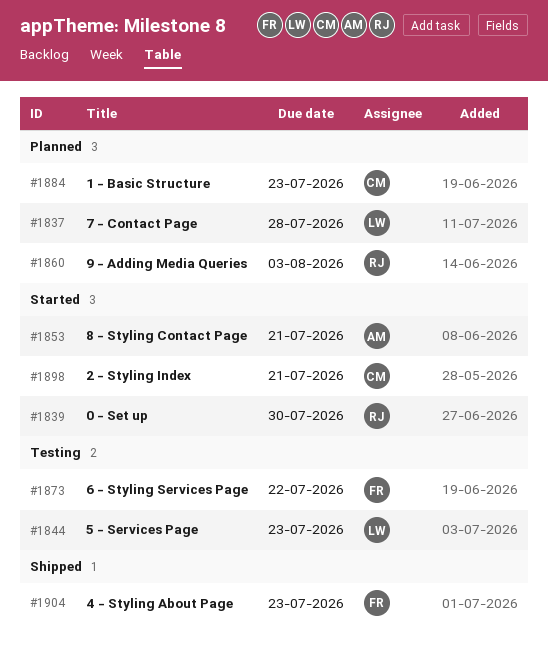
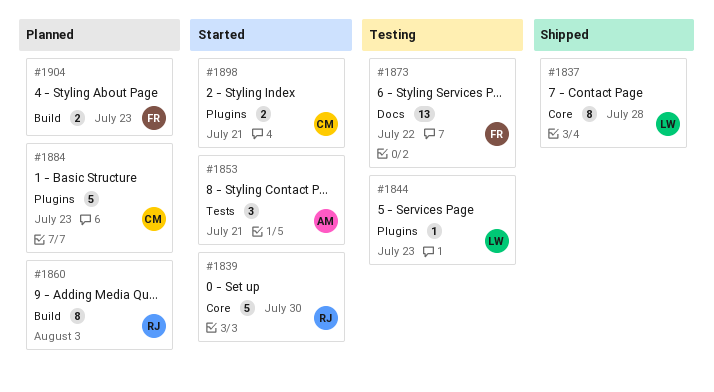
#1837, status: Planned -> Shipped
#1904, status: Shipped -> Planned

